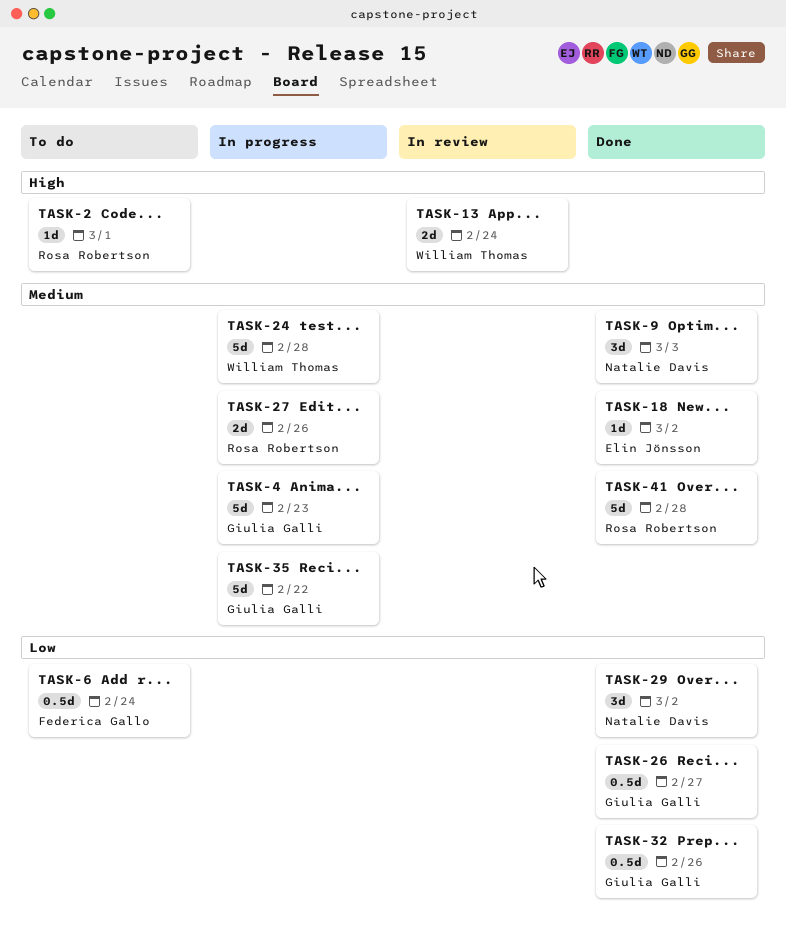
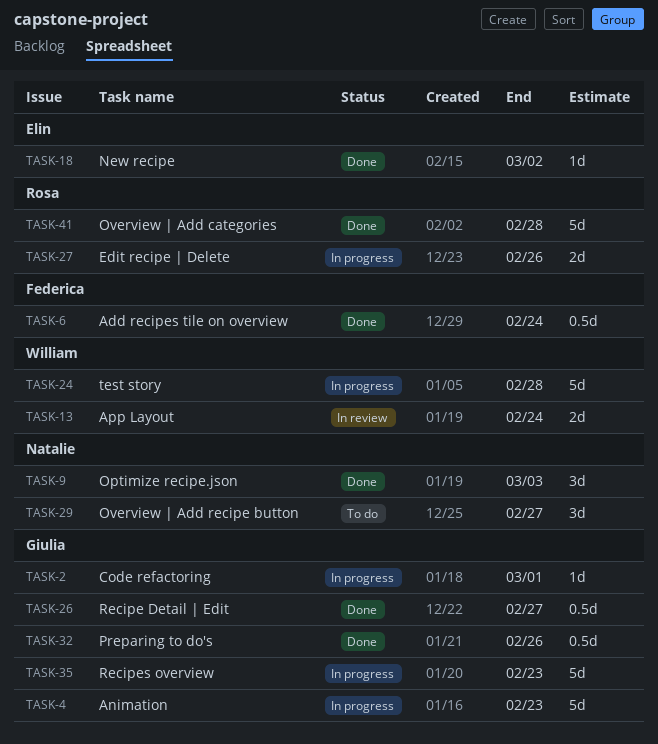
TASK-2, status: To do -> In progress
TASK-2, owner: Rosa Robertson -> Giulia Galli
TASK-6, status: To do -> Done
TASK-29, status: Done -> To do
TASK-29, due: Mar 2 -> Feb 27
TASK-35, due: Feb 22 -> Feb 23

